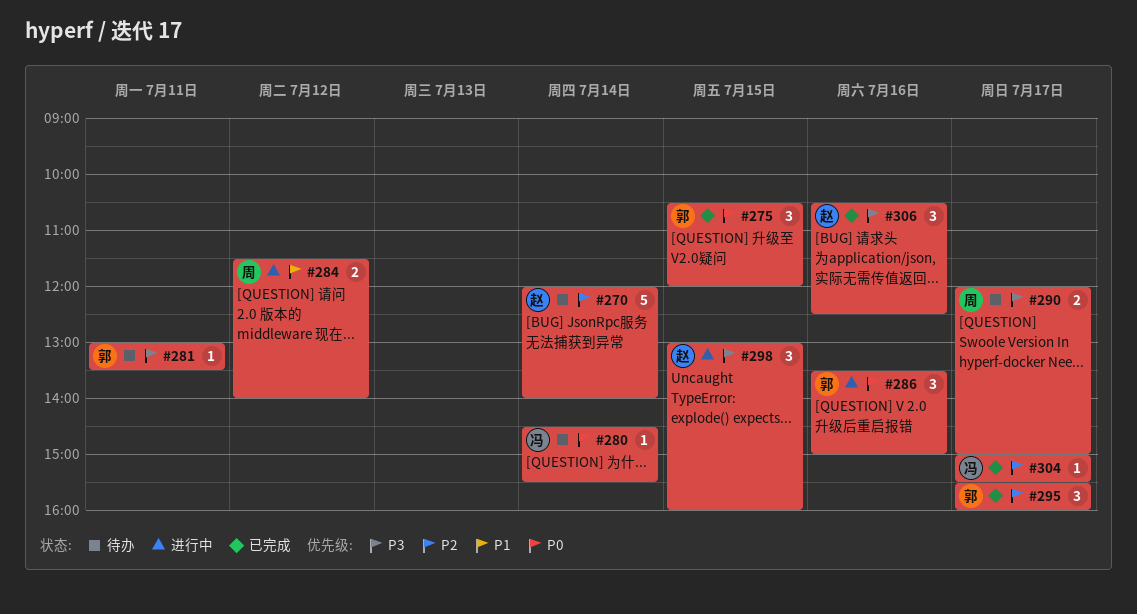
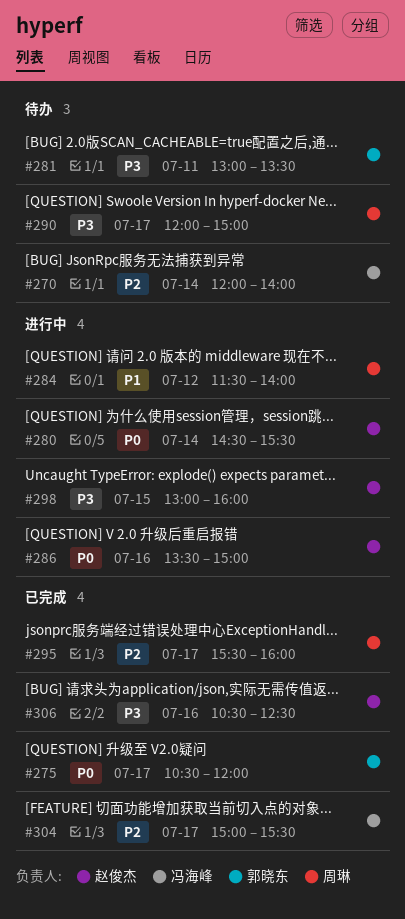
#270, owner: 赵俊杰 -> 冯海峰
#275, day: Jul 15 -> Jul 17
#280, status: 待办 -> 进行中
#280, owner: 冯海峰 -> 赵俊杰
#286, owner: 郭晓东 -> 赵俊杰
#295, owner: 郭晓东 -> 周琳

